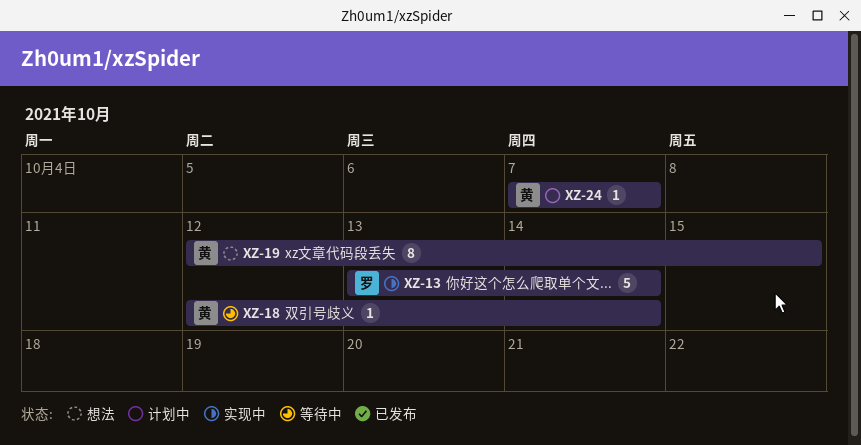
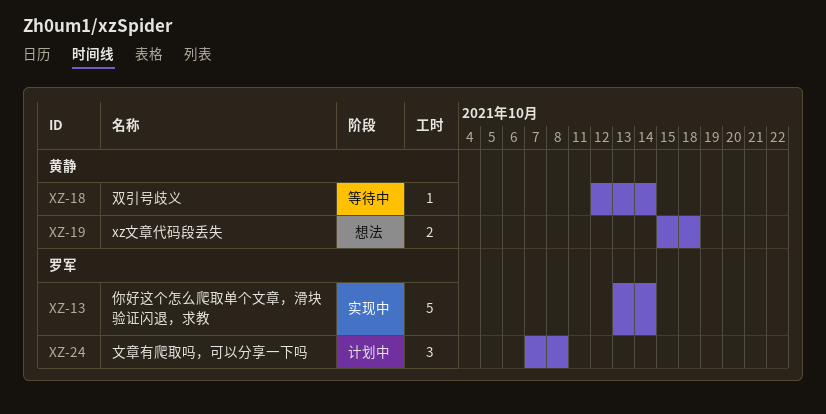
XZ-19, estimate: 8 -> 2
XZ-19, start: Oct 12 -> Oct 15
XZ-19, due: Oct 15 -> Oct 18
XZ-24, owner: 黄静 -> 罗军
XZ-24, estimate: 1 -> 3
XZ-24, due: Oct 7 -> Oct 8

